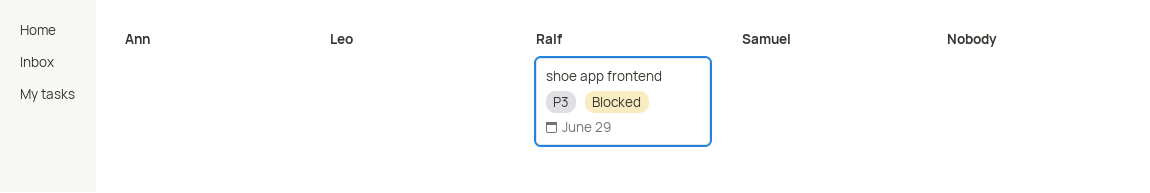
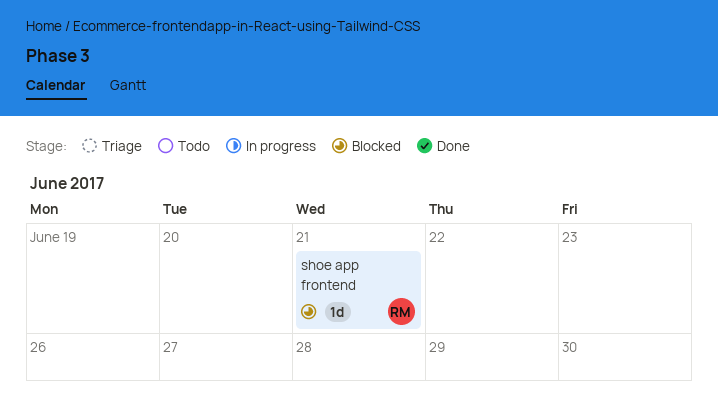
shoe app frontend, due: Jun 29 -> Jun 21

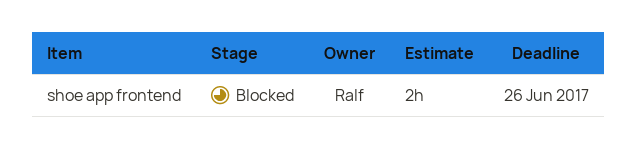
shoe app frontend, estimate: 1d -> 2h
shoe app frontend, due: Jun 21 -> Jun 26

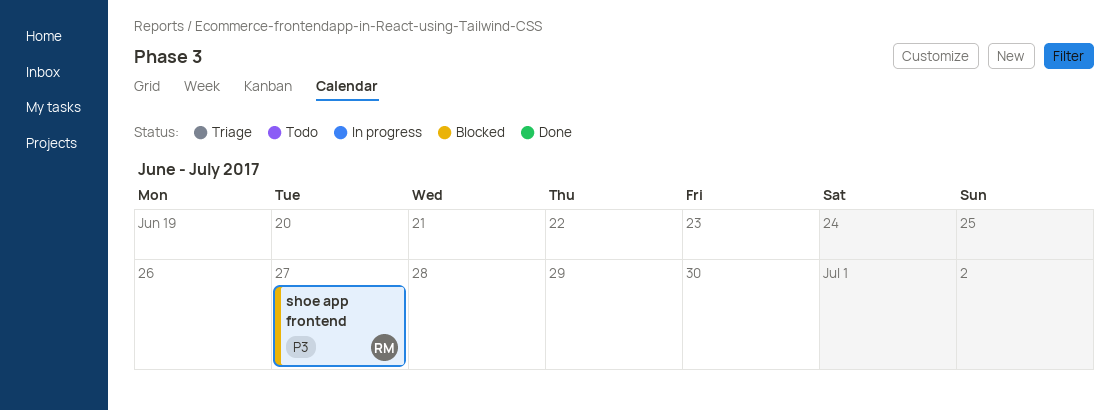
shoe app frontend, due: Jun 26 -> Jun 27

